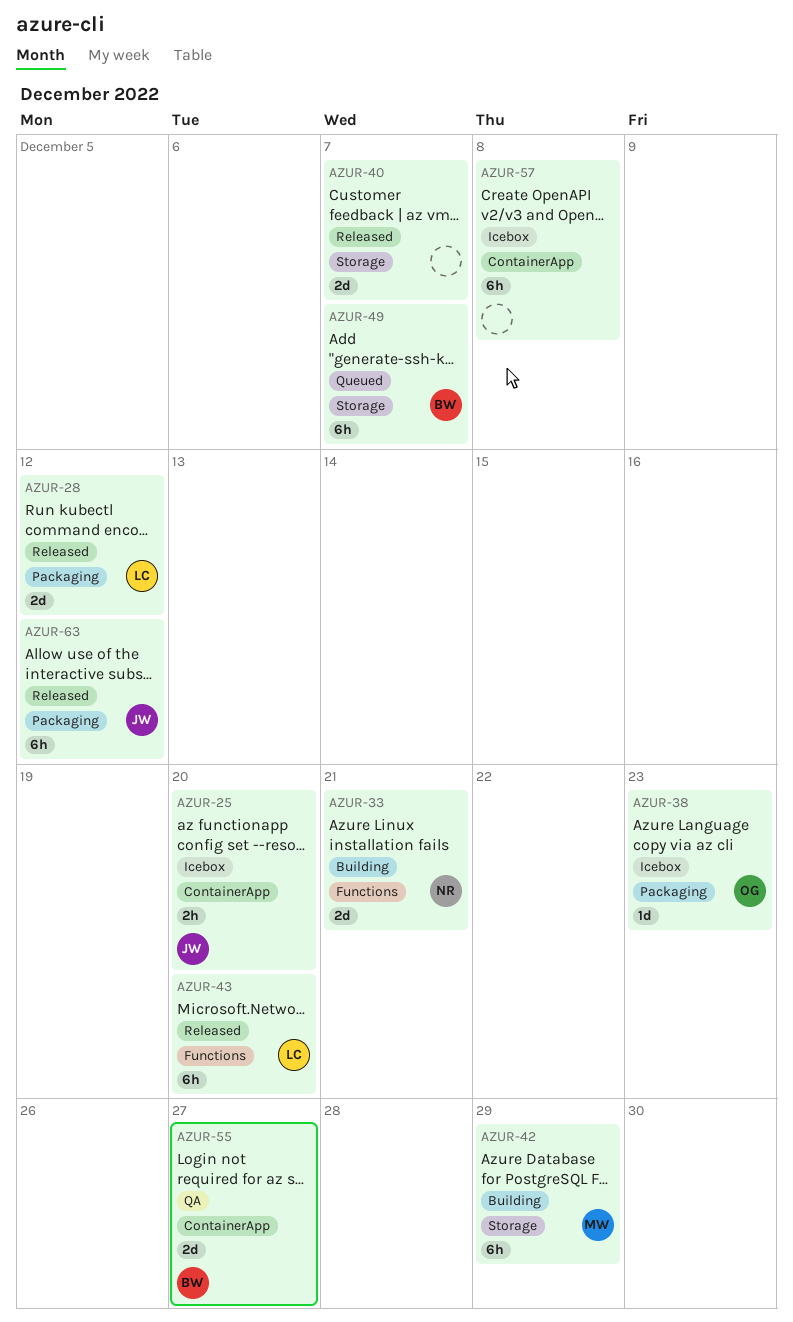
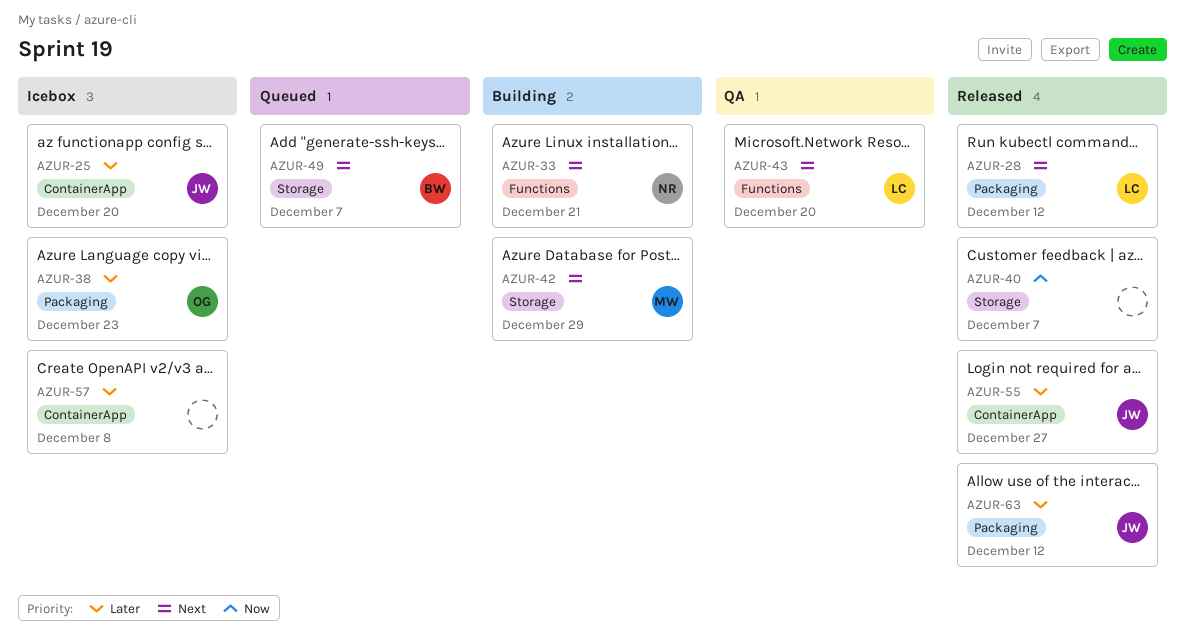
AZUR-43, status: Released -> QA
AZUR-55, status: QA -> Released
AZUR-55, owner: BW -> JW

